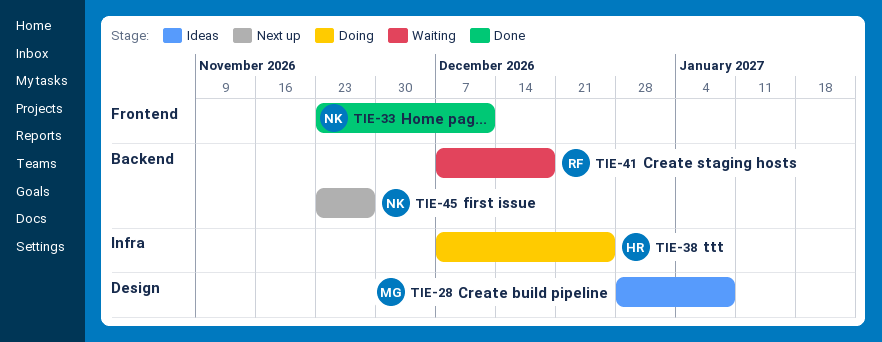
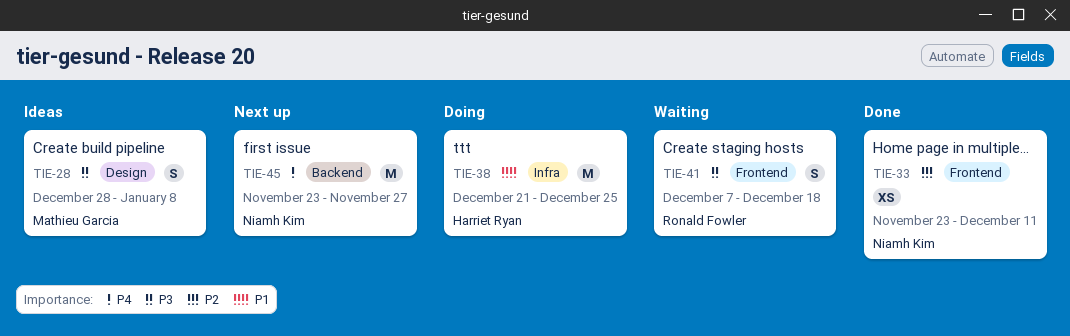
TIE-38, start: Dec 7 -> Dec 21
TIE-41, label: Backend -> Frontend

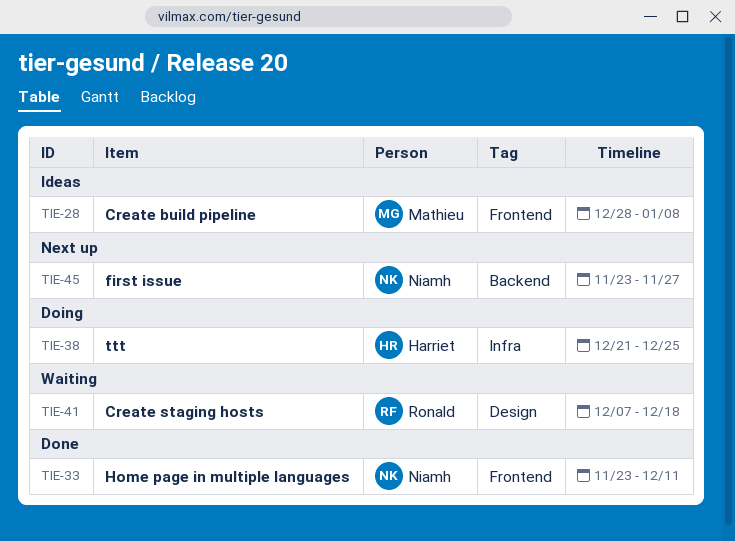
TIE-28, label: Design -> Frontend
TIE-41, label: Frontend -> Design

